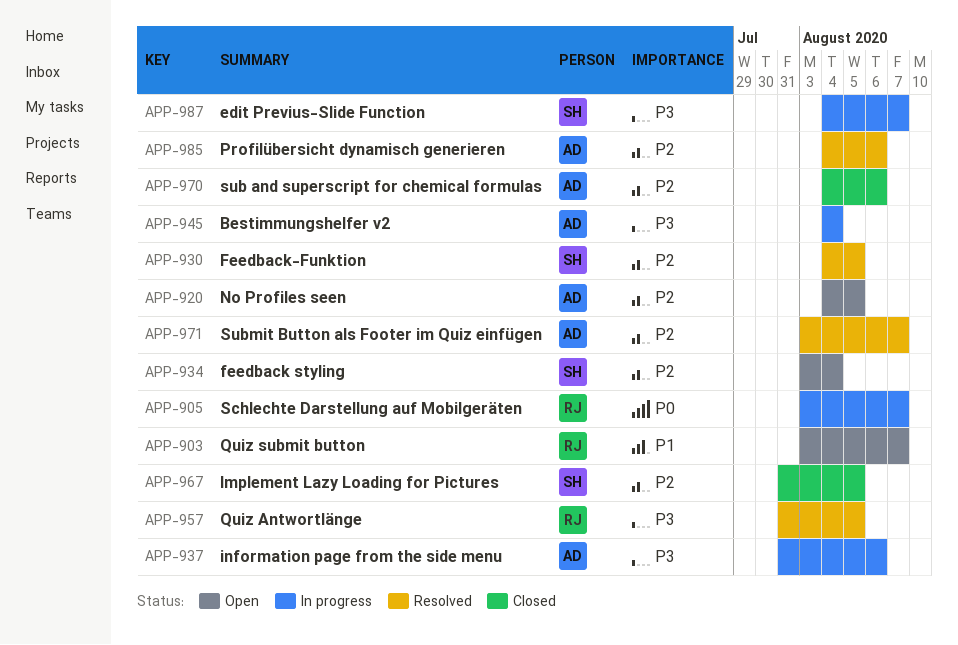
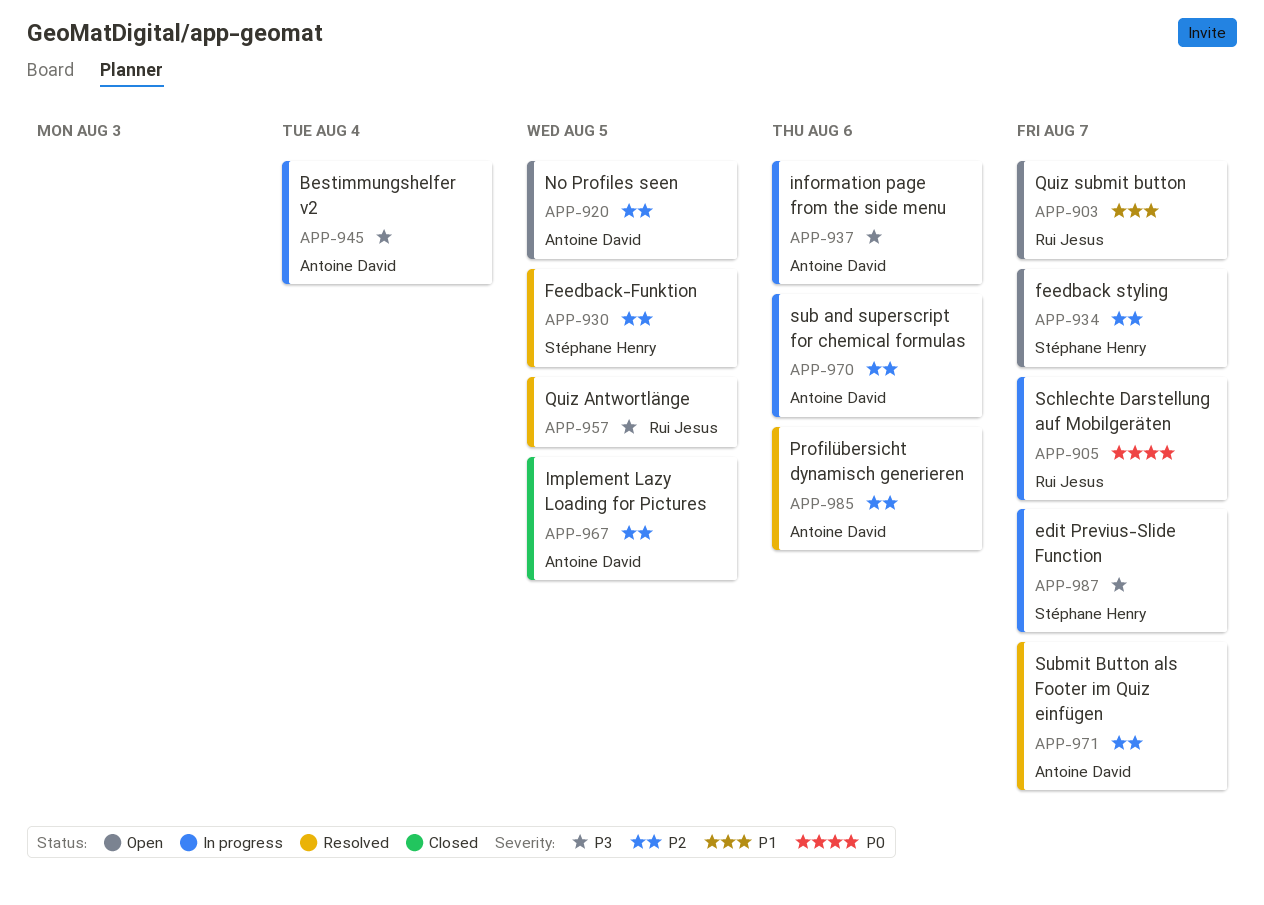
APP-934, due: Aug 4 -> Aug 7
APP-967, owner: Stéphane Henry -> Antoine David
APP-970, status: Closed -> In progress

